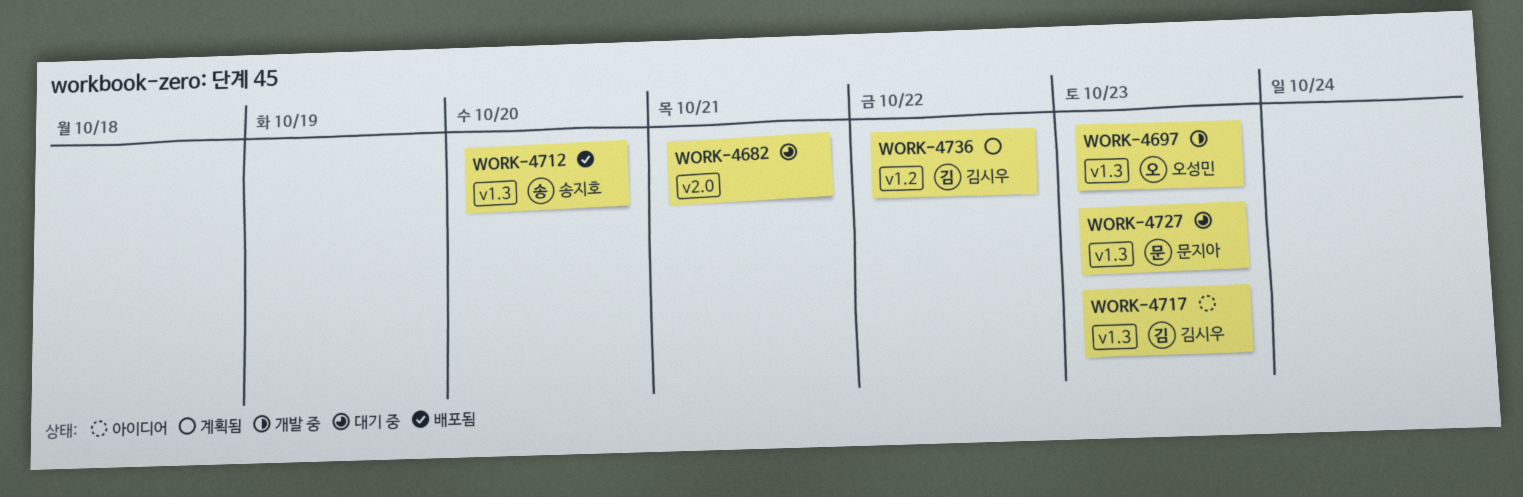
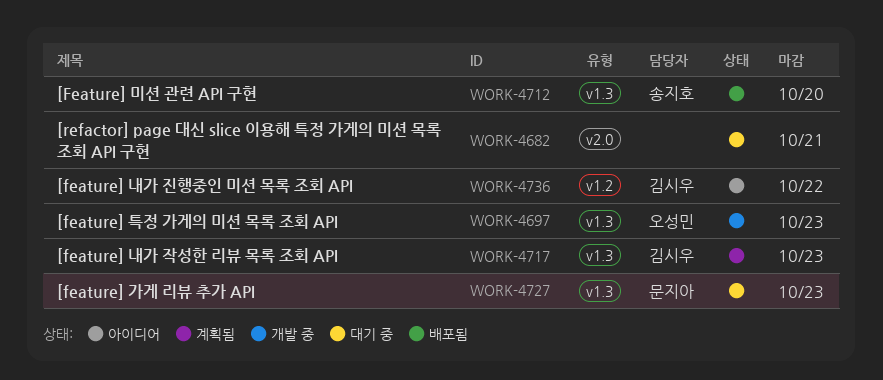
WORK-4717, status: 아이디어 -> 계획됨
WORK-4736, status: 계획됨 -> 아이디어

